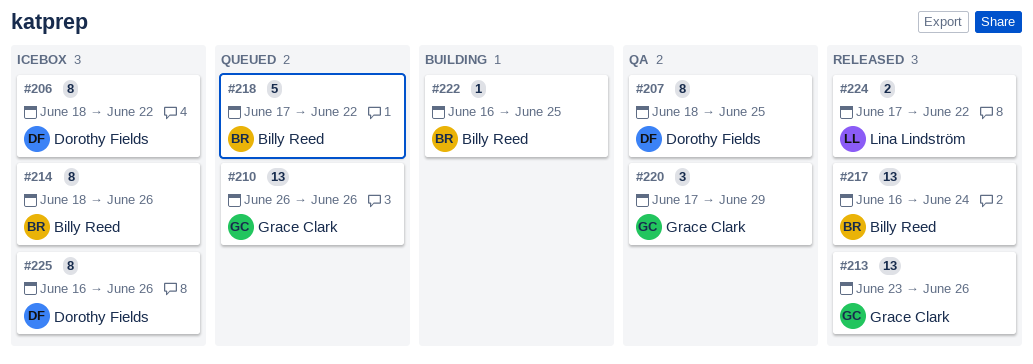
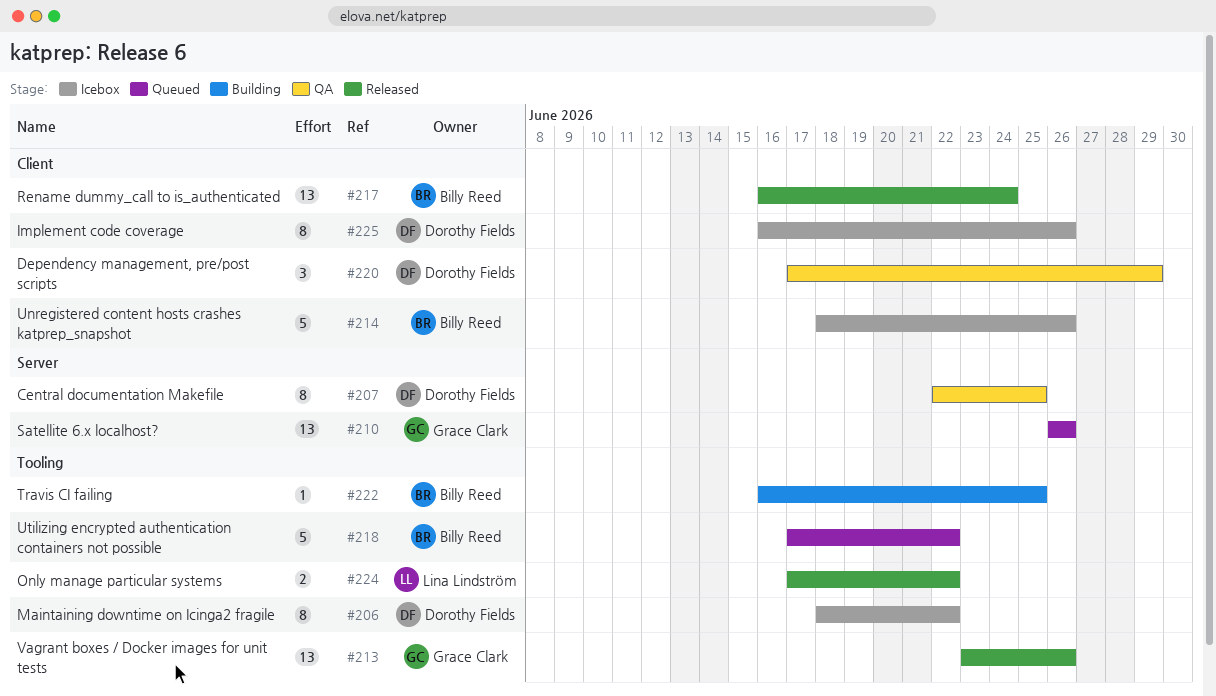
#207, start: Jun 18 -> Jun 22
#214, estimate: 8 -> 5
#220, owner: Grace Clark -> Dorothy Fields

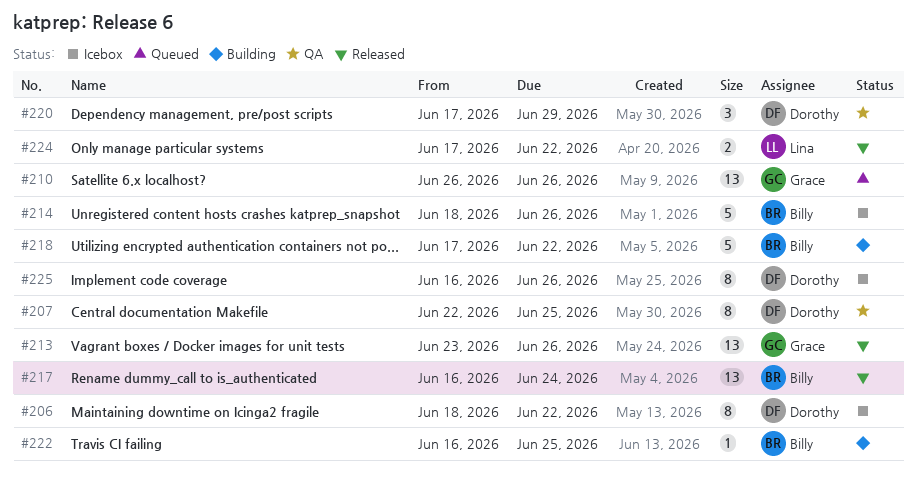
#218, status: Queued -> Building

